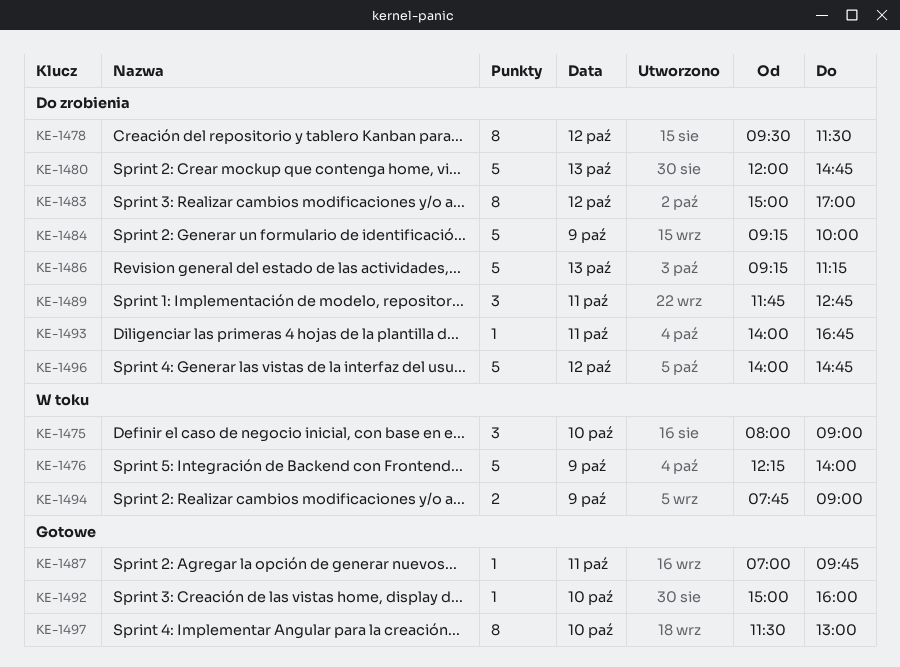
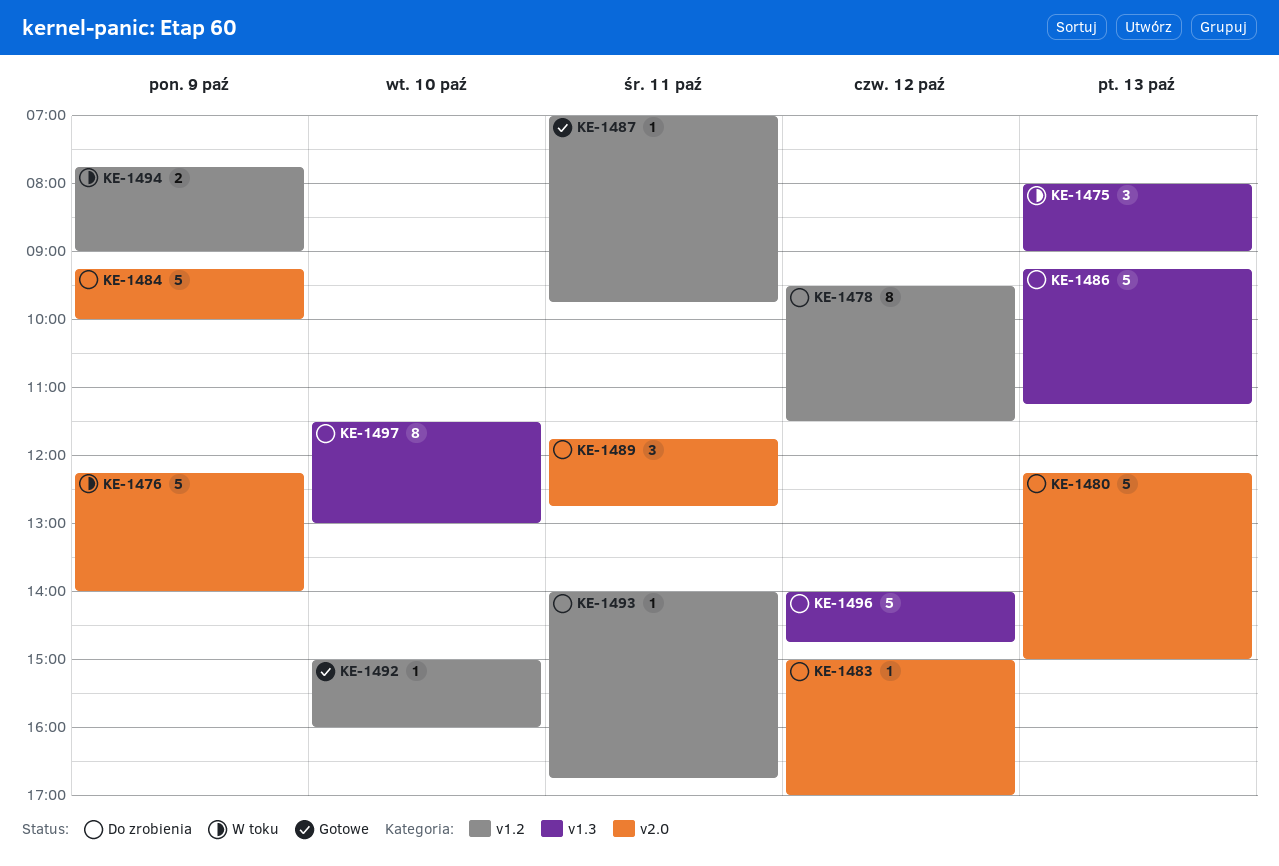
KE-1475, day: Oct 10 -> Oct 13
KE-1480, begins: 12:00 -> 12:15
KE-1480, ends: 14:45 -> 15:00
KE-1483, estimate: 8 -> 1
KE-1497, status: Gotowe -> Do zrobienia

